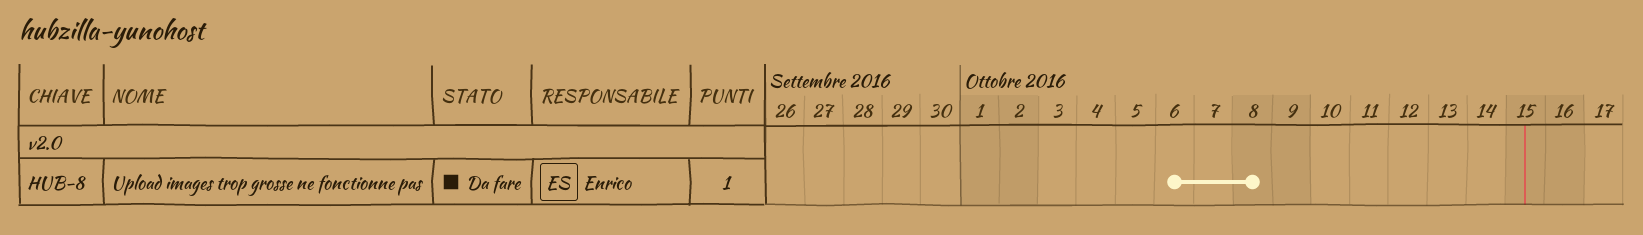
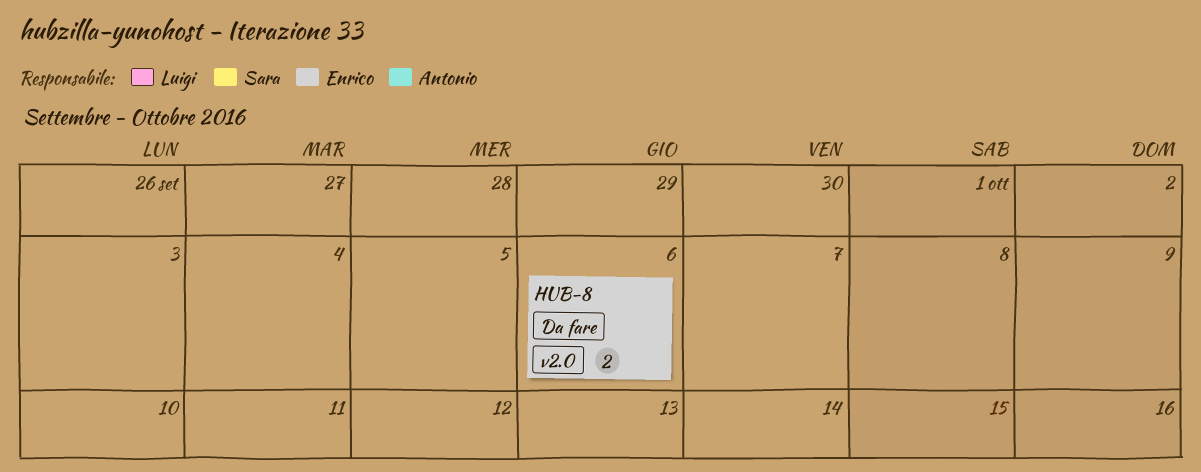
HUB-8, estimate: 1 -> 2
HUB-8, due: Oct 8 -> Oct 6

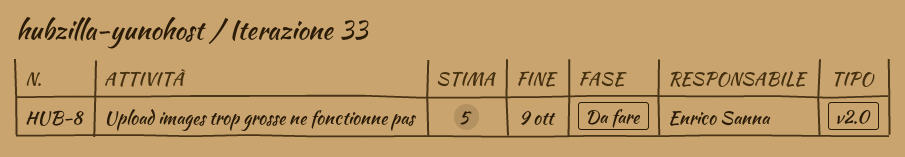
HUB-8, estimate: 2 -> 5
HUB-8, due: Oct 6 -> Oct 9

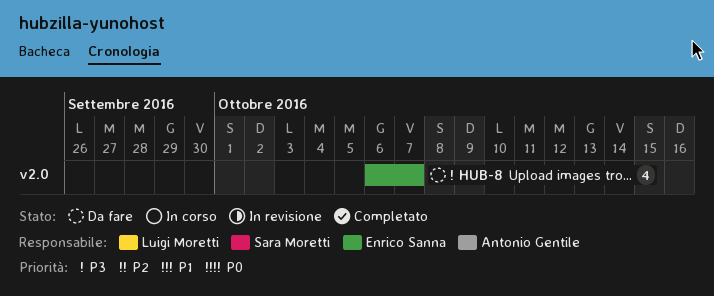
HUB-8, estimate: 5 -> 4
HUB-8, due: Oct 9 -> Oct 7

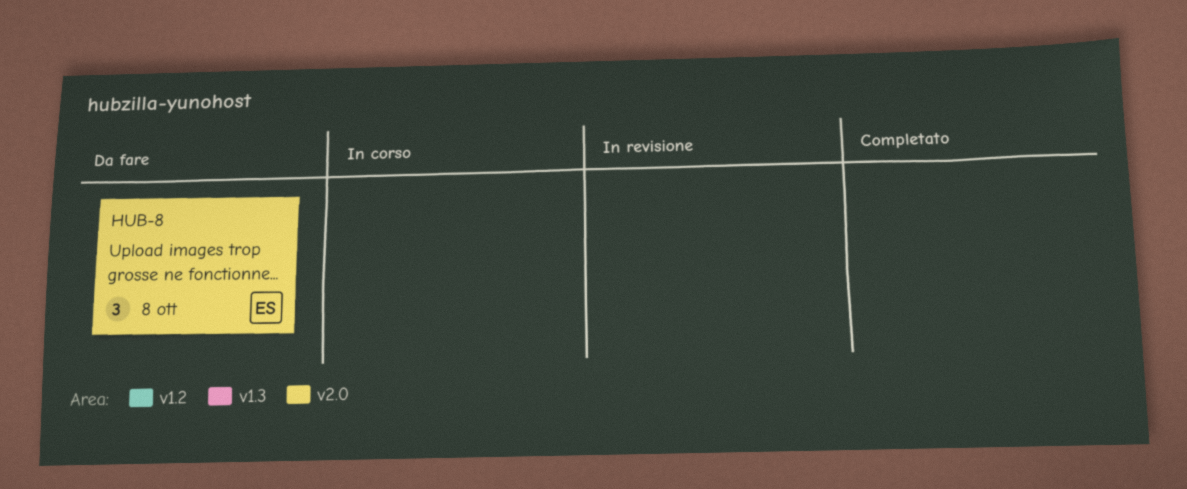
HUB-8, estimate: 4 -> 3
HUB-8, due: Oct 7 -> Oct 8

